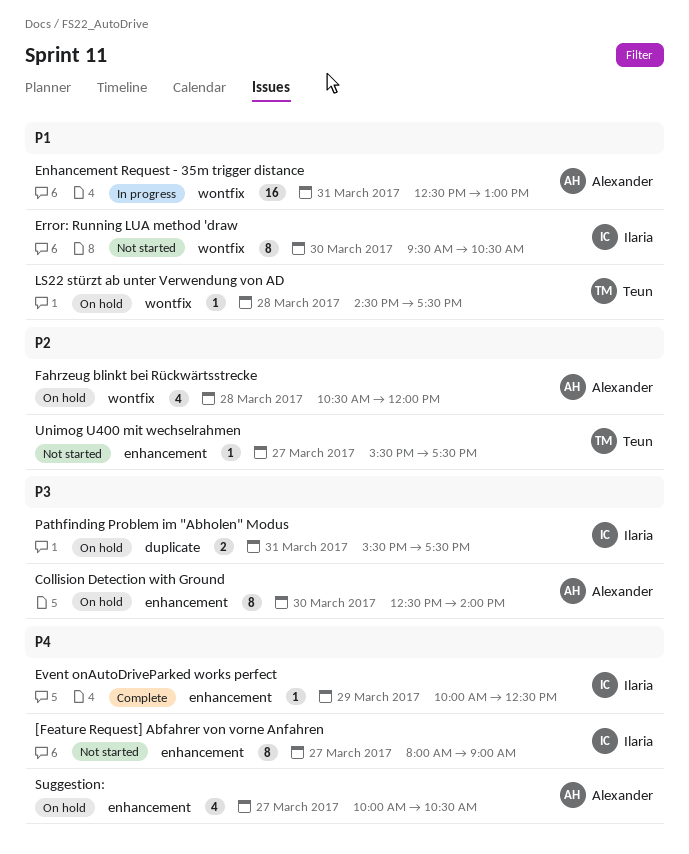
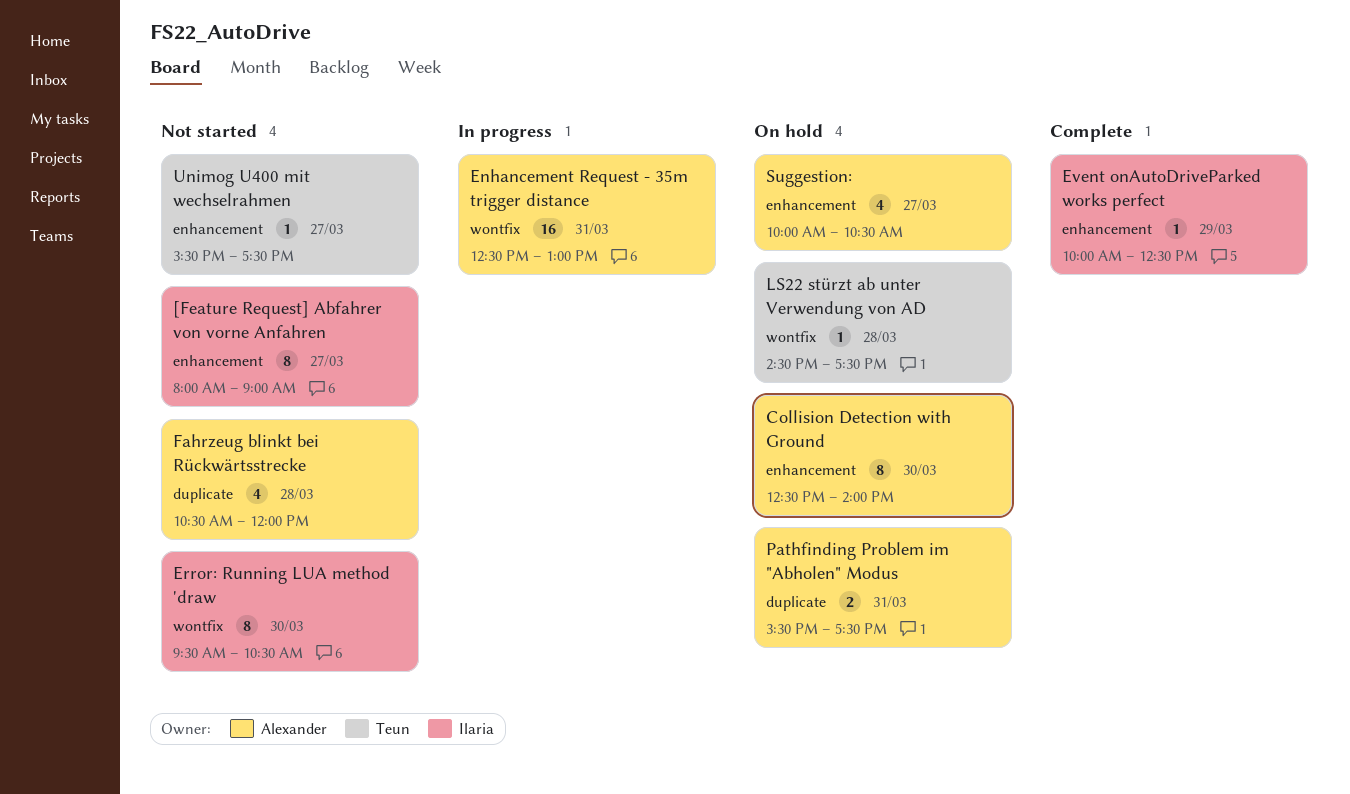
Fahrzeug blinkt bei Rückwärtsstrecke, status: On hold -> Not started
Fahrzeug blinkt bei Rückwärtsstrecke, label: wontfix -> duplicate
Pathfinding Problem im "Abholen" Modus, owner: Ilaria -> Alexander

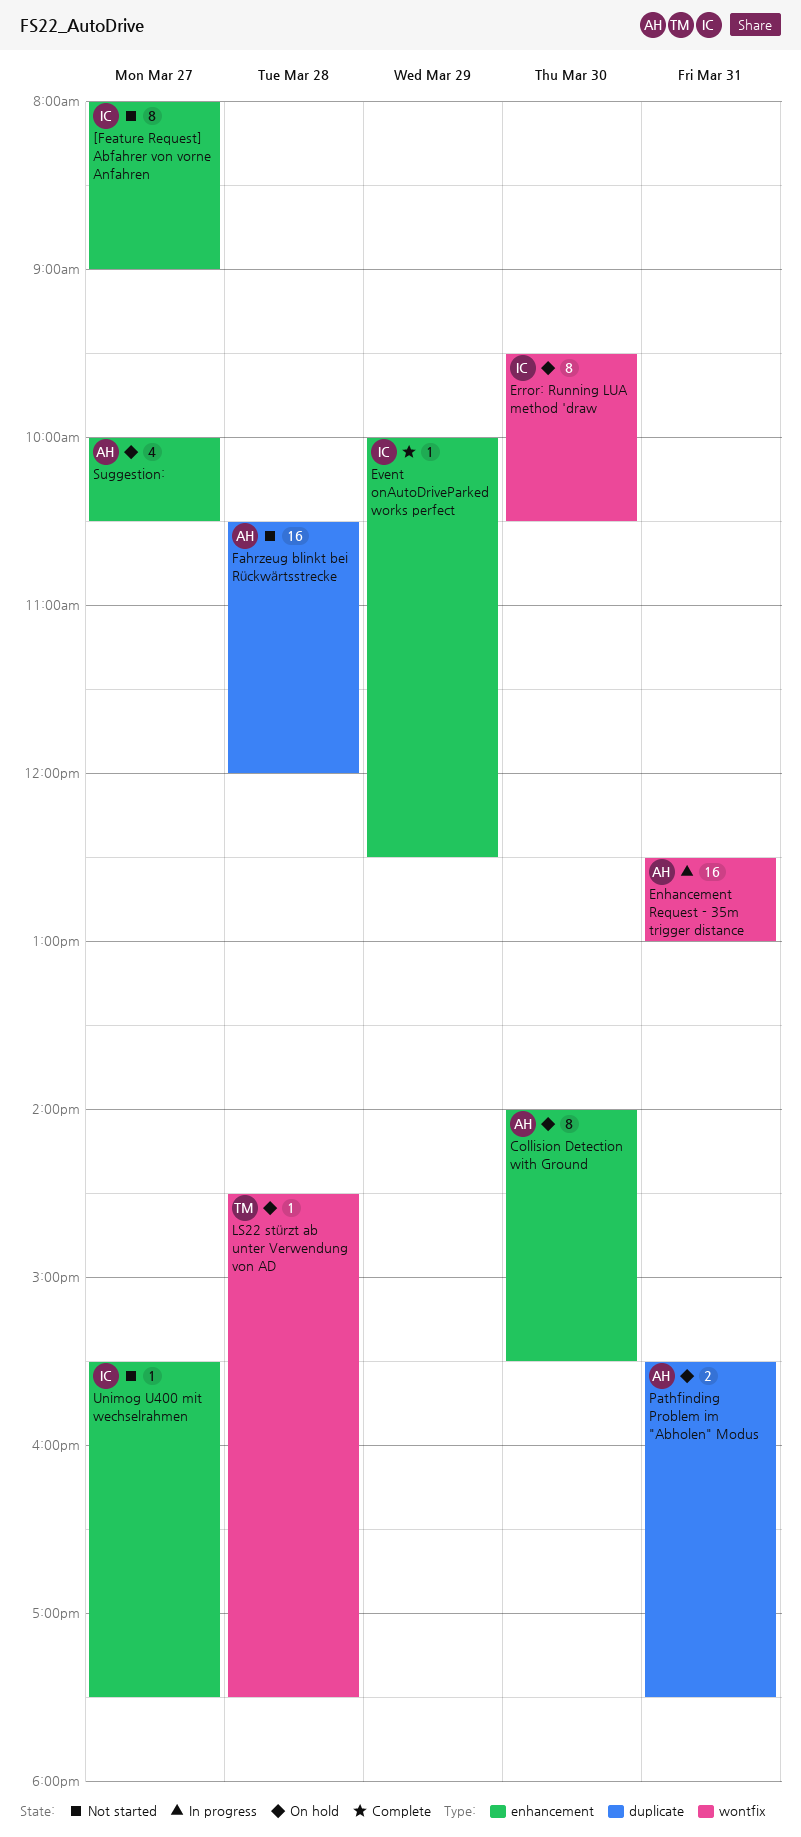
Collision Detection with Ground, begins: 12:30 -> 14:00
Collision Detection with Ground, ends: 14:00 -> 15:30
Error: Running LUA method 'draw, status: Not started -> On hold
Fahrzeug blinkt bei Rückwärtsstrecke, estimate: 4 -> 16
Unimog U400 mit wechselrahmen, owner: Teun -> Ilaria

